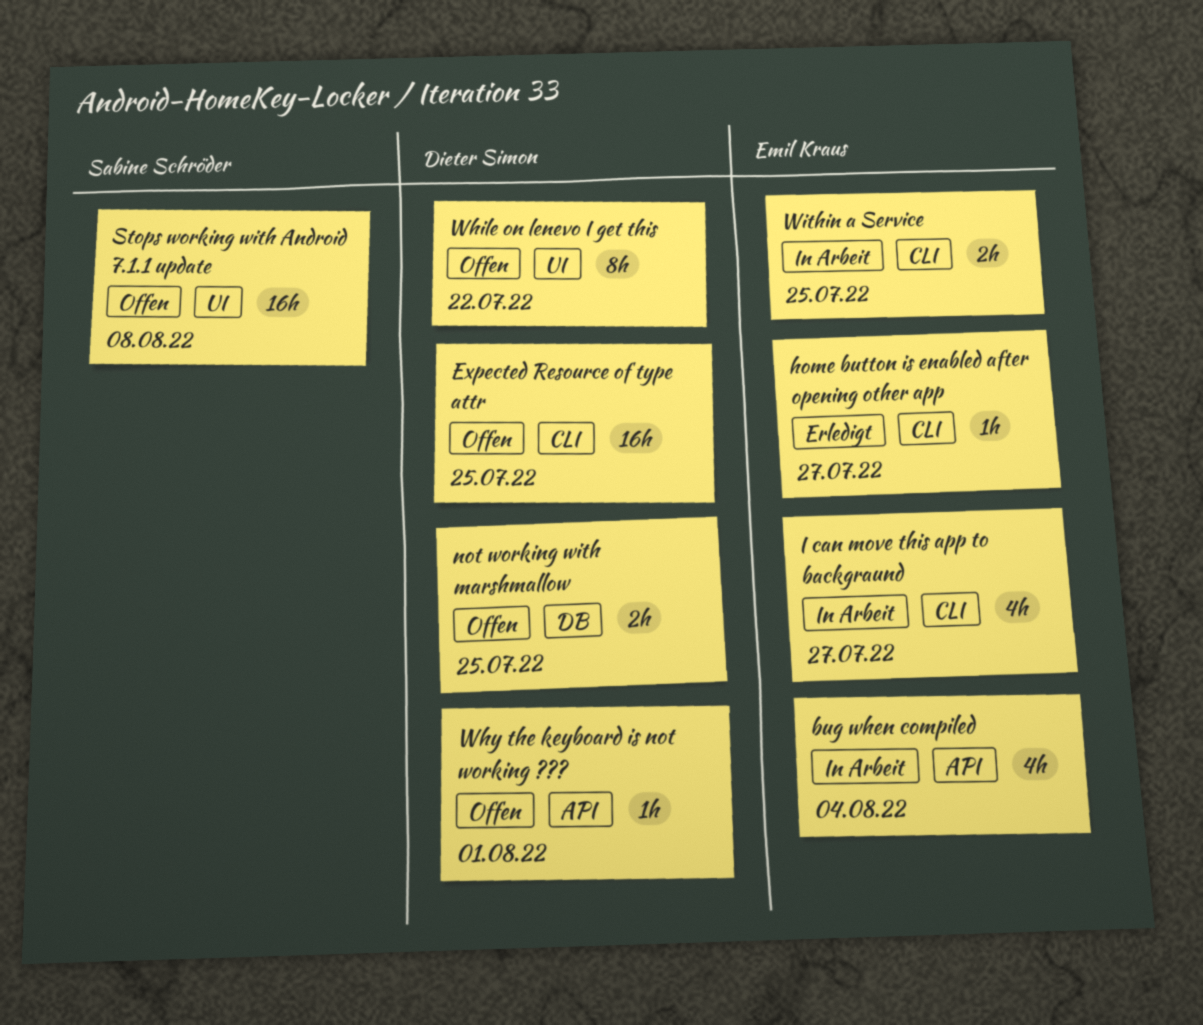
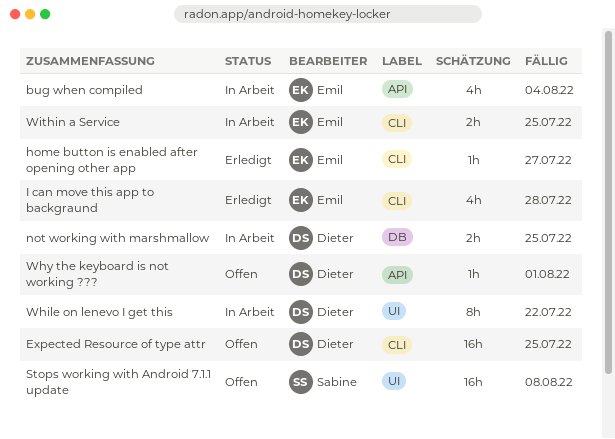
I can move this app to backgraund, status: In Arbeit -> Erledigt
I can move this app to backgraund, due: Jul 27 -> Jul 28
not working with marshmallow, status: Offen -> In Arbeit
While on lenevo I get this, status: Offen -> In Arbeit

